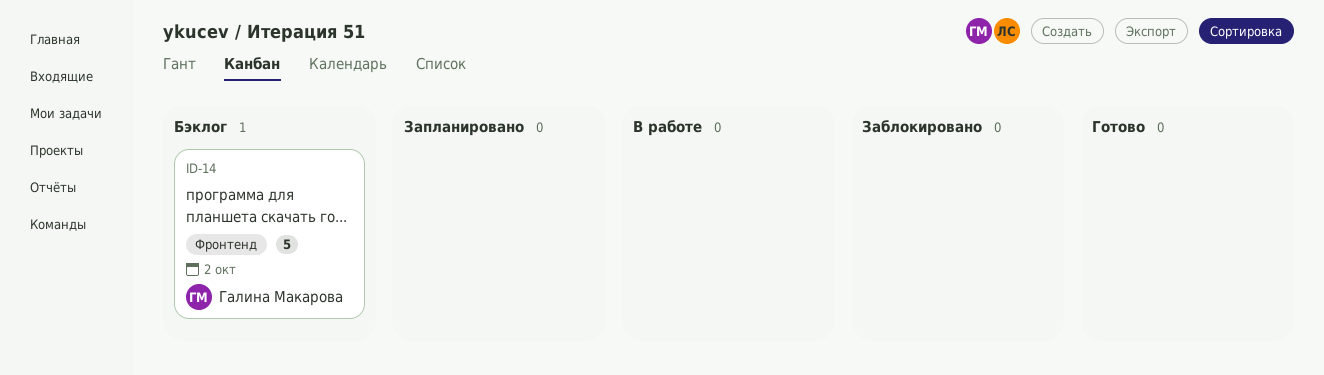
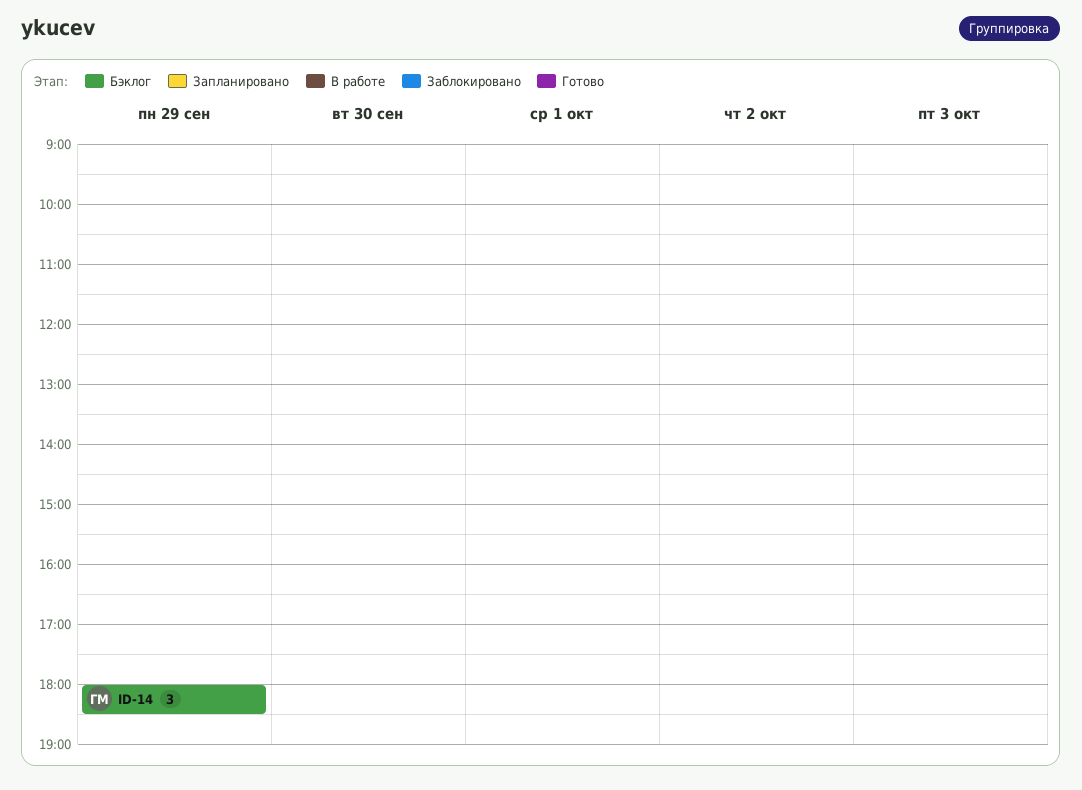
ID-14, estimate: 5 -> 3
ID-14, day: Oct 2 -> Sep 29

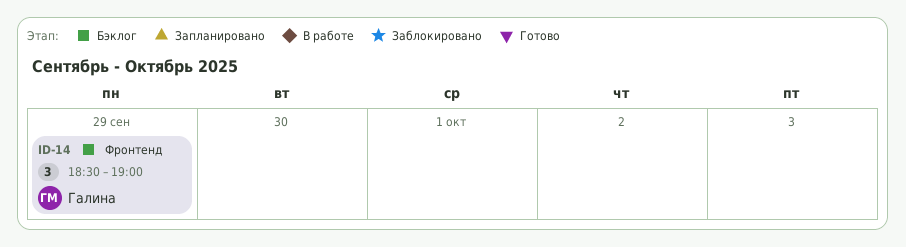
ID-14, begins: 18:00 -> 18:30
ID-14, ends: 18:30 -> 19:00

